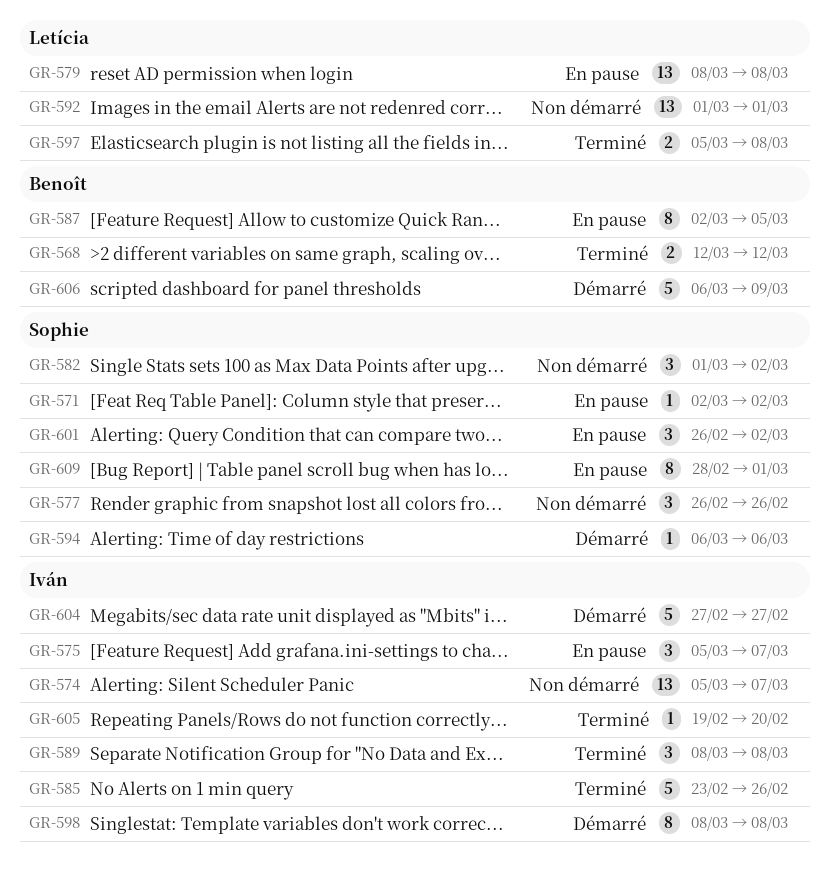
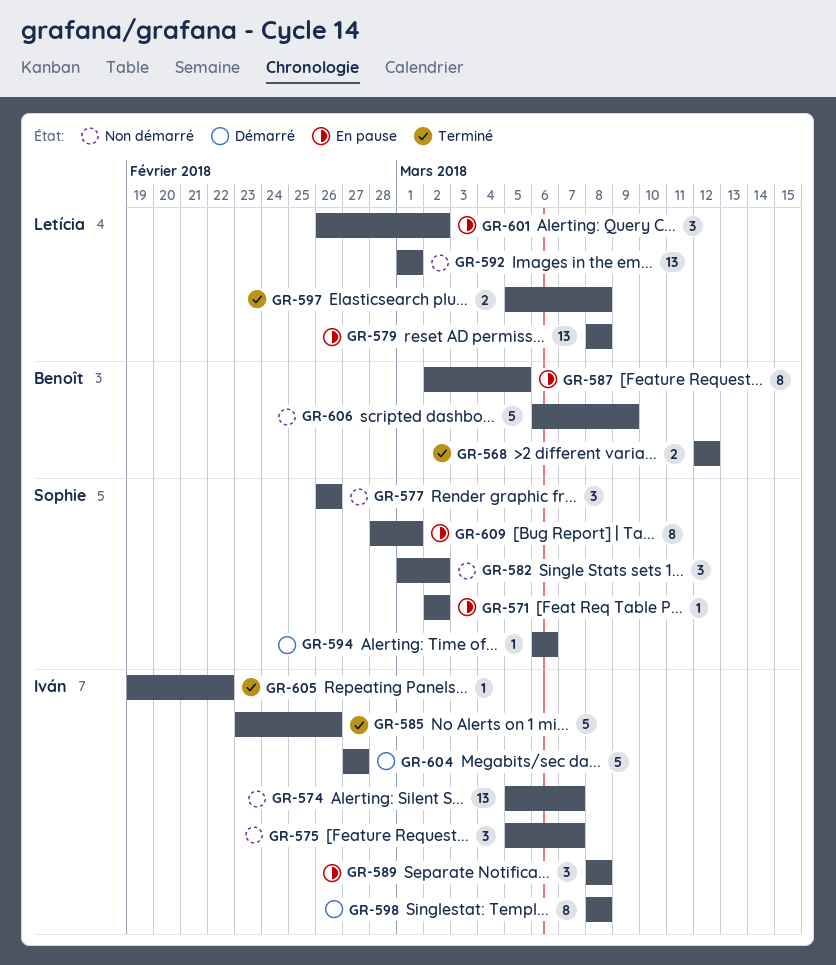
GR-575, status: En pause -> Non démarré
GR-589, status: Terminé -> En pause
GR-601, owner: Sophie -> Letícia
GR-605, due: Feb 20 -> Feb 22
GR-606, status: Démarré -> Non démarré

